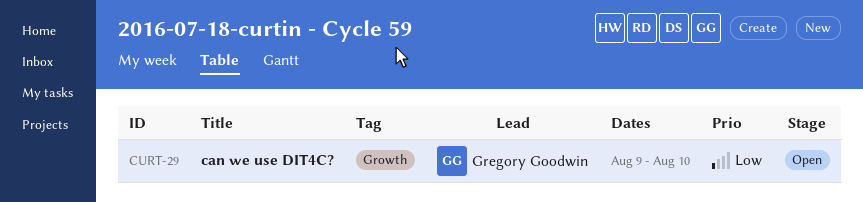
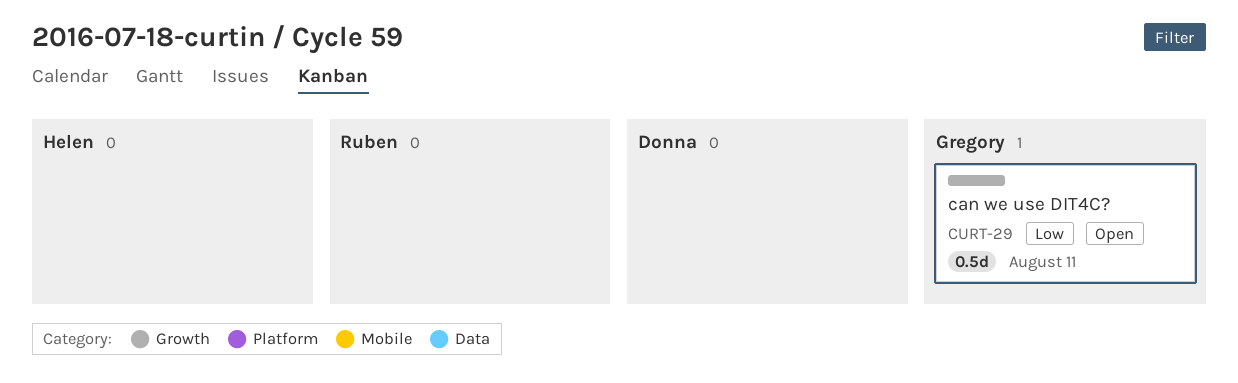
CURT-29, due: Aug 10 -> Aug 11

